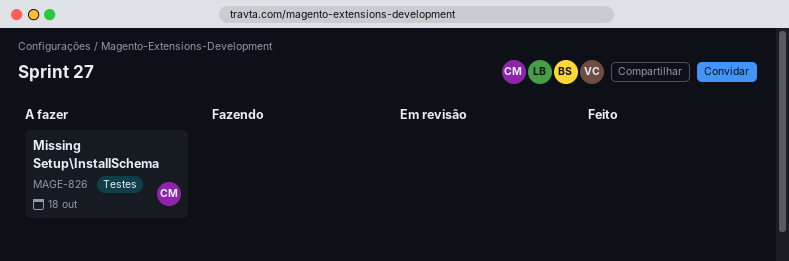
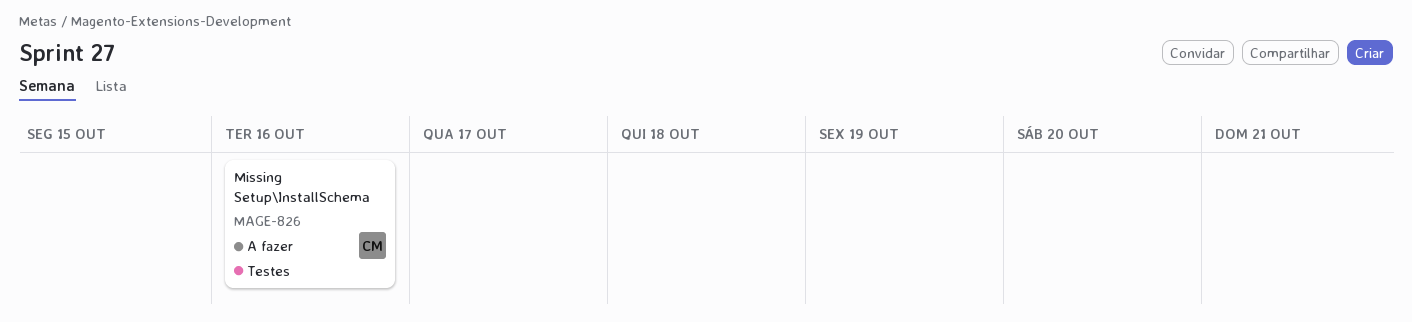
MAGE-826, due: Oct 18 -> Oct 16

